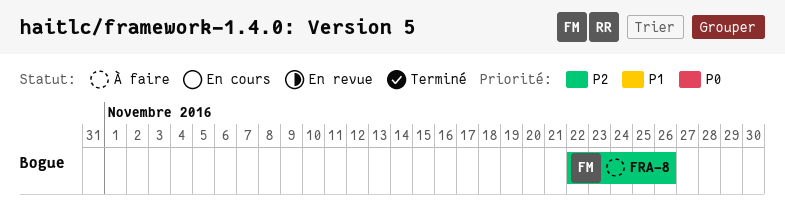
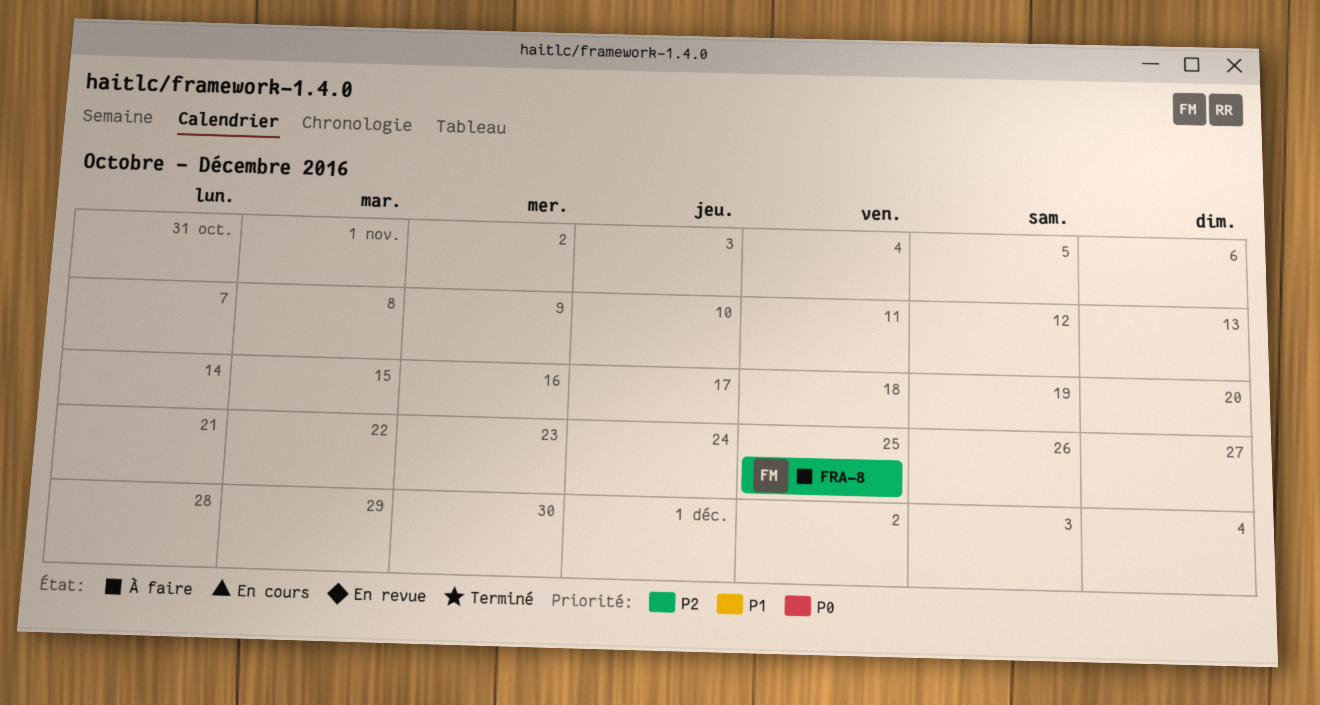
FRA-8, start: Nov 22 -> Nov 25
FRA-8, due: Nov 26 -> Nov 25

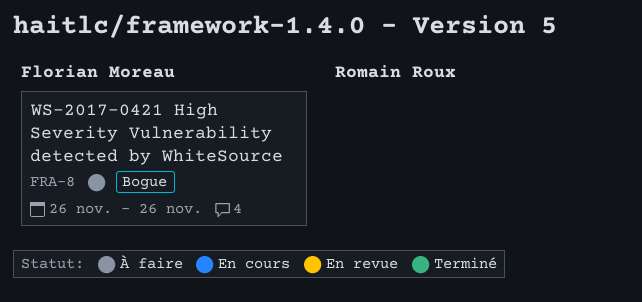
FRA-8, start: Nov 25 -> Nov 26
FRA-8, due: Nov 25 -> Nov 26

